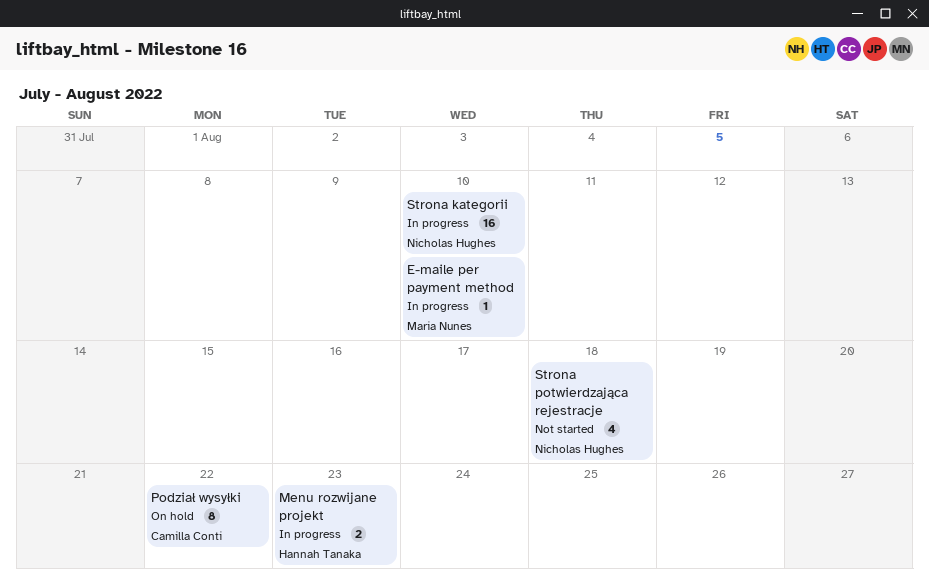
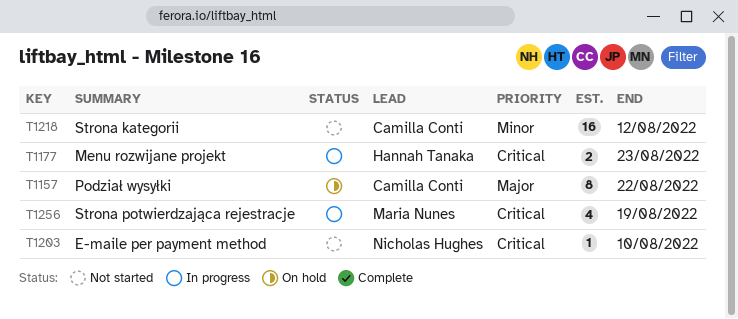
E-maile per payment method, status: In progress -> Not started
E-maile per payment method, owner: Maria Nunes -> Nicholas Hughes
Strona kategorii, status: In progress -> Not started
Strona kategorii, owner: Nicholas Hughes -> Camilla Conti
Strona kategorii, due: Aug 10 -> Aug 12
Strona potwierdzająca rejestracje, status: Not started -> In progress
Strona potwierdzająca rejestracje, owner: Nicholas Hughes -> Maria Nunes
Strona potwierdzająca rejestracje, due: Aug 18 -> Aug 19

